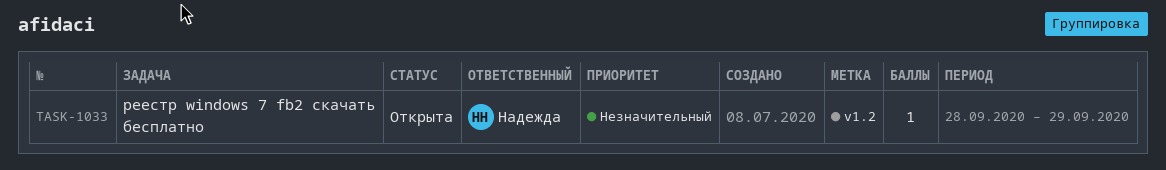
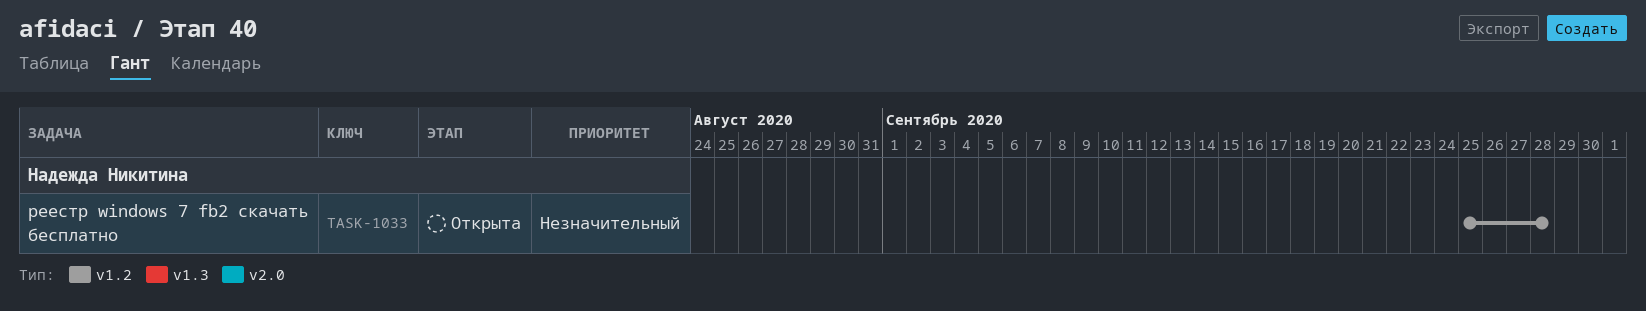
TASK-1033, start: Sep 28 -> Sep 25
TASK-1033, due: Sep 29 -> Sep 28

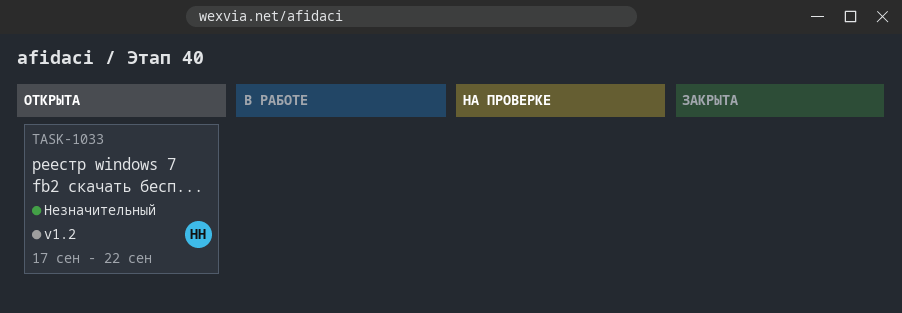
TASK-1033, start: Sep 25 -> Sep 17
TASK-1033, due: Sep 28 -> Sep 22

